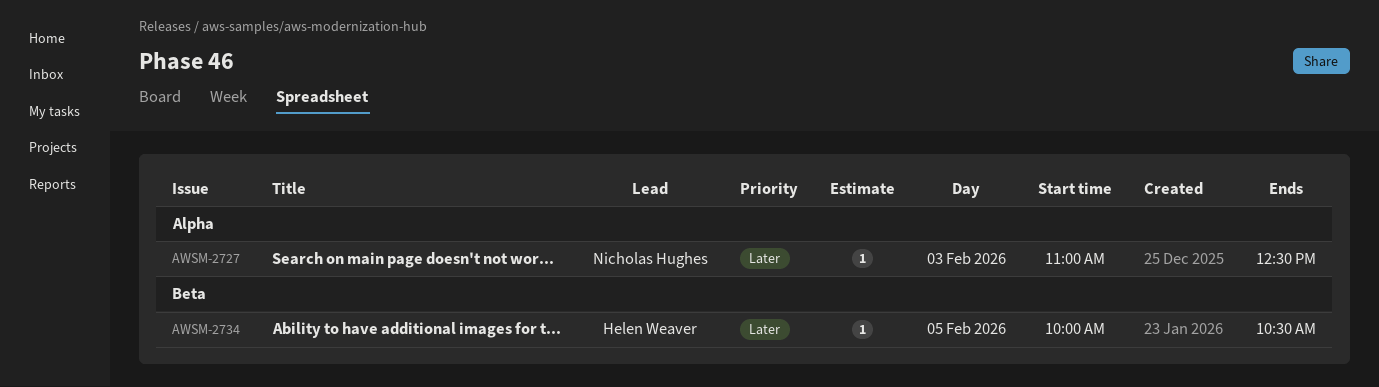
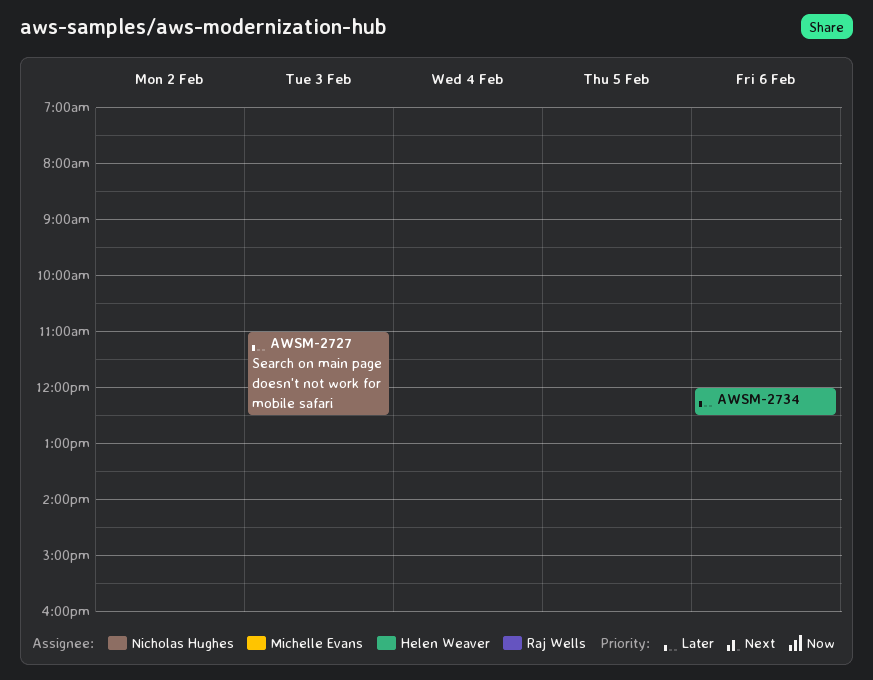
AWSM-2734, day: Feb 5 -> Feb 6
AWSM-2734, begins: 10:00 -> 12:00
AWSM-2734, ends: 10:30 -> 12:30

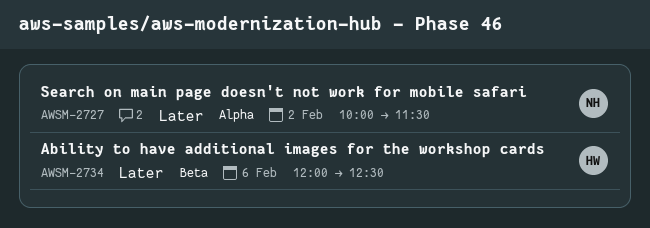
AWSM-2727, day: Feb 3 -> Feb 2
AWSM-2727, begins: 11:00 -> 10:00
AWSM-2727, ends: 12:30 -> 11:30

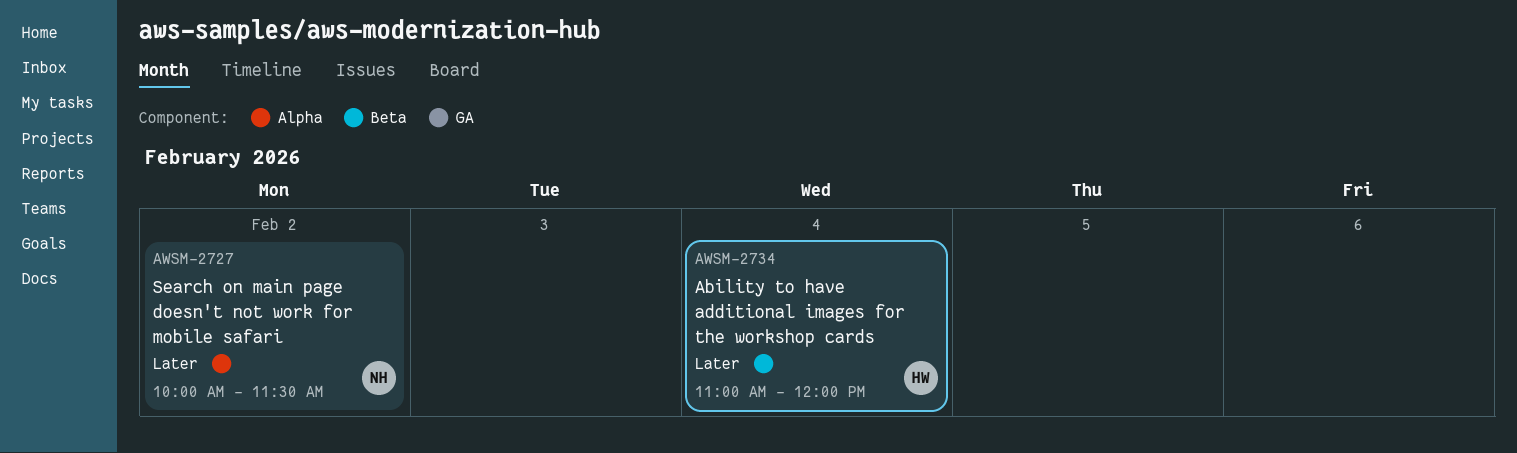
AWSM-2734, day: Feb 6 -> Feb 4
AWSM-2734, begins: 12:00 -> 11:00
AWSM-2734, ends: 12:30 -> 12:00

